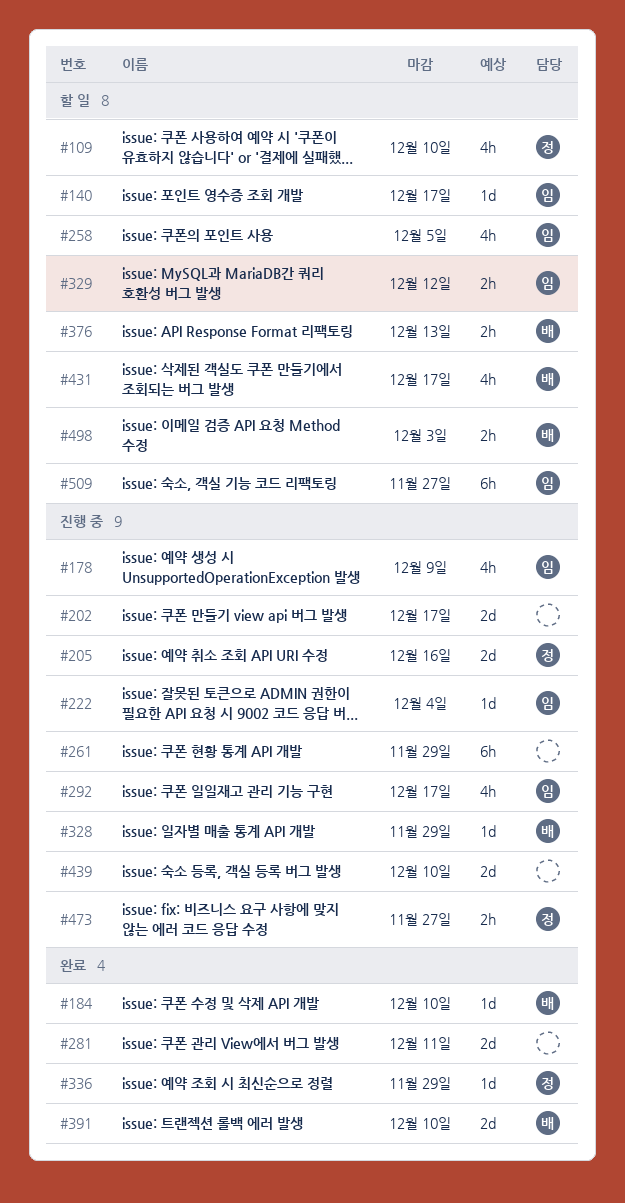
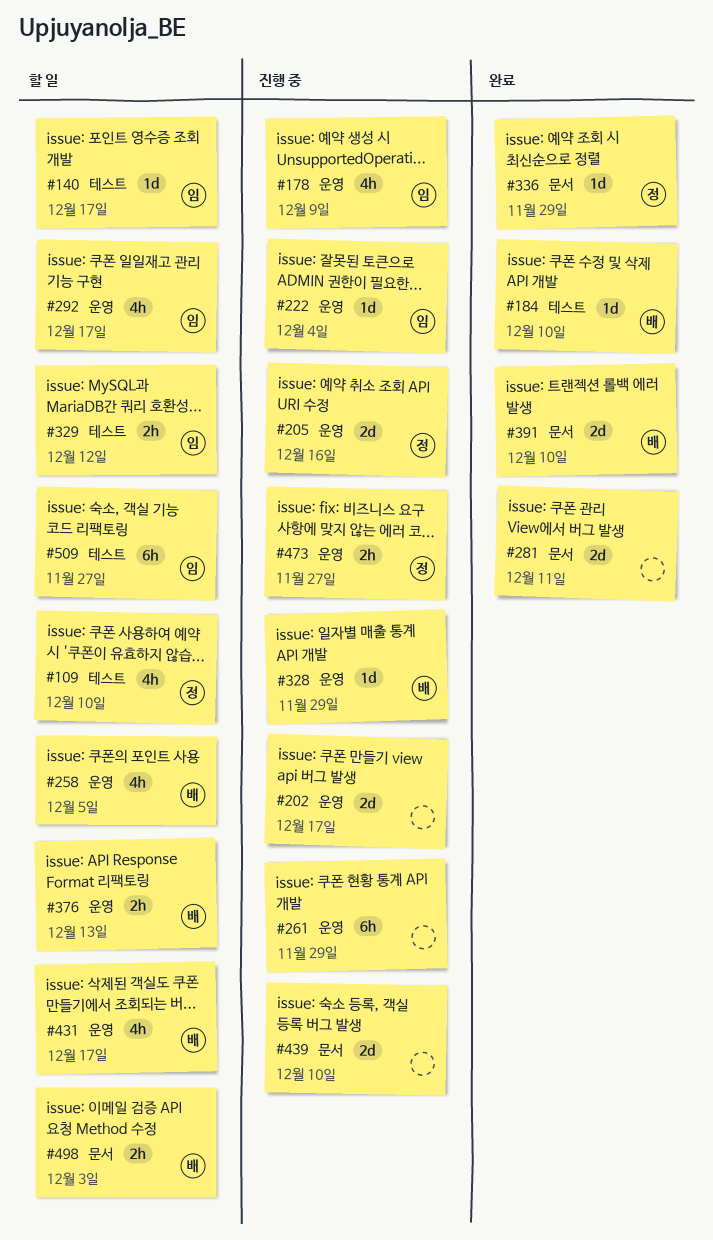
#258, owner: 임 -> 배
#292, status: 진행 중 -> 할 일

